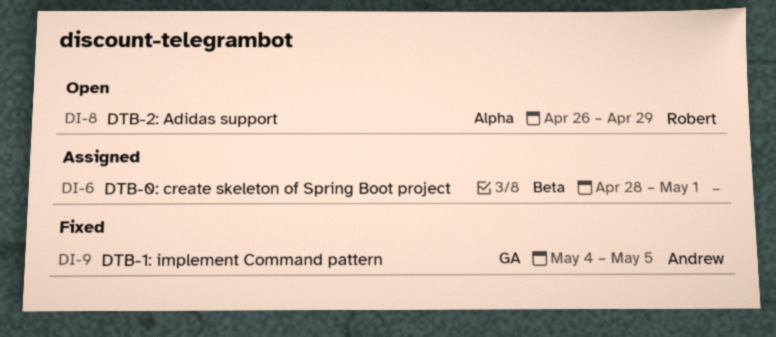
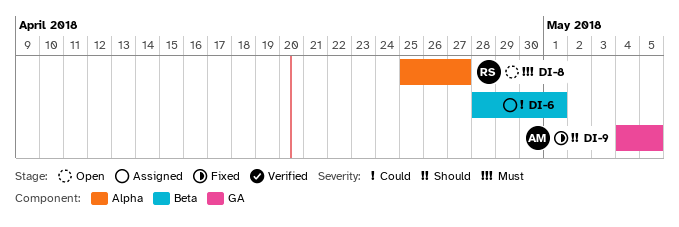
DI-8, start: Apr 26 -> Apr 25
DI-8, due: Apr 29 -> Apr 27

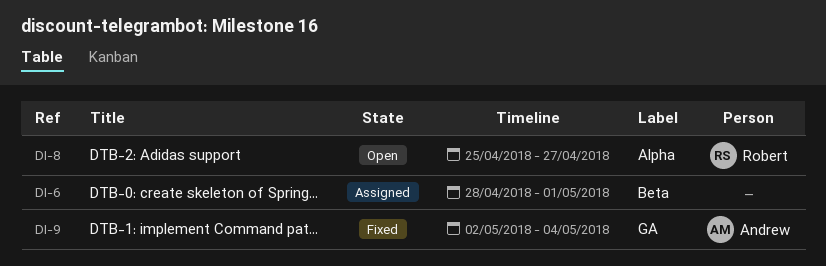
DI-9, start: May 4 -> May 2
DI-9, due: May 5 -> May 4

